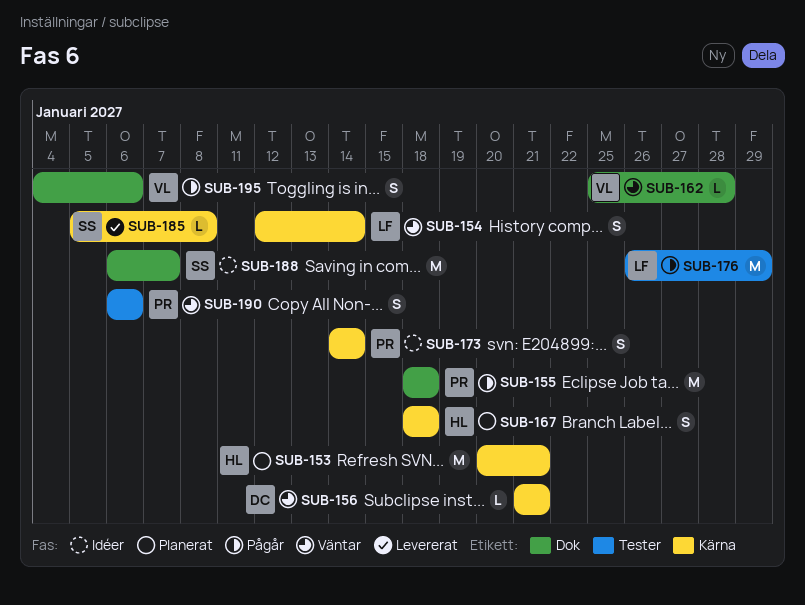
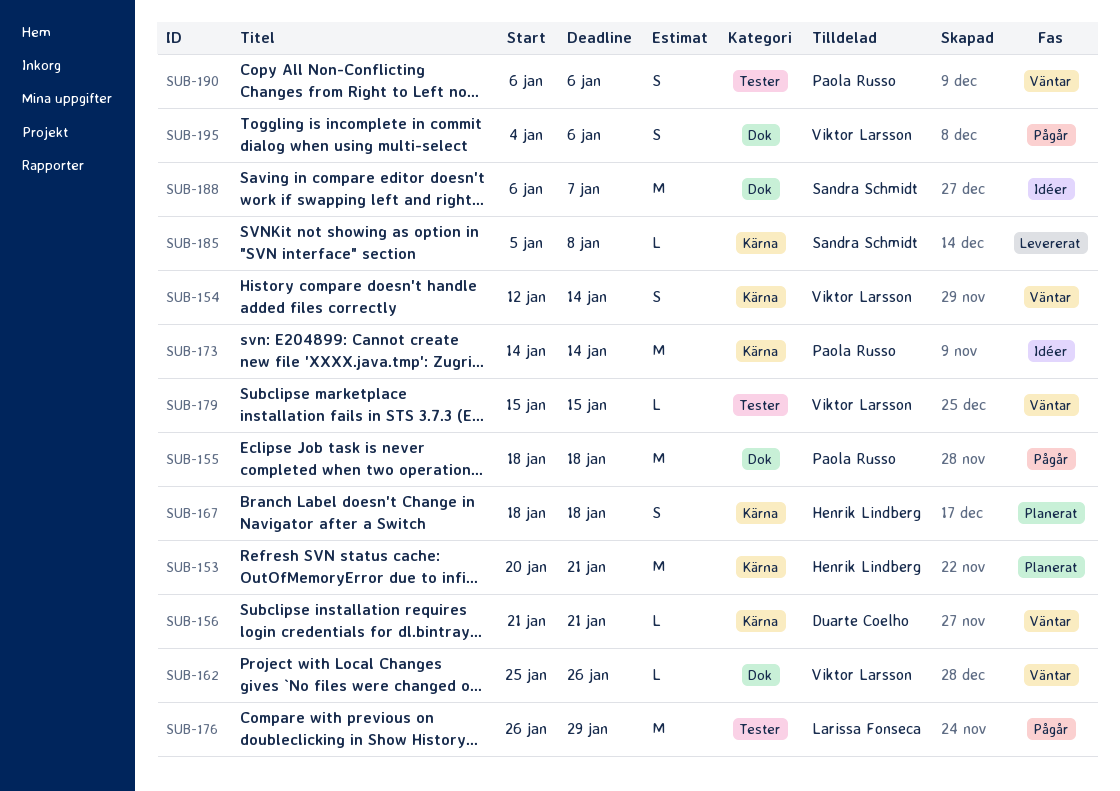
SUB-154, owner: Larissa Fonseca -> Viktor Larsson
SUB-162, due: Jan 28 -> Jan 26
SUB-173, estimate: S -> M
SUB-179: none -> present

